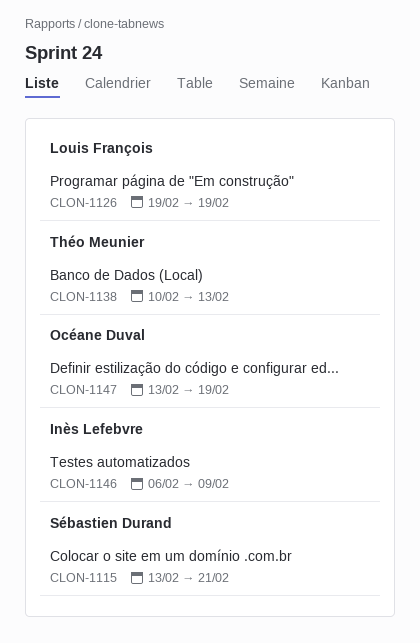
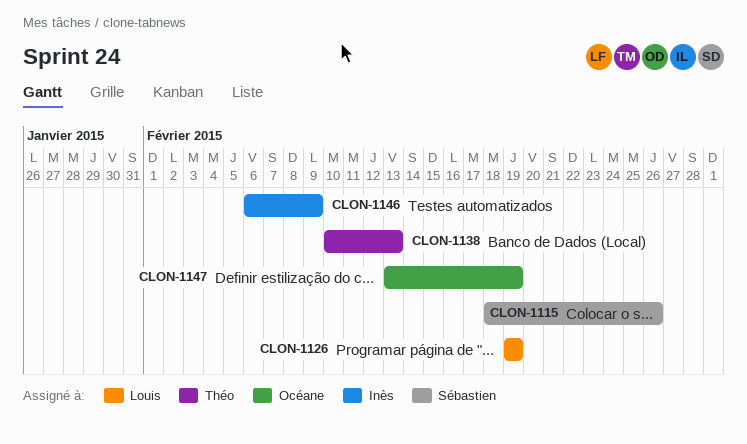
CLON-1115, start: Feb 13 -> Feb 18
CLON-1115, due: Feb 21 -> Feb 26

